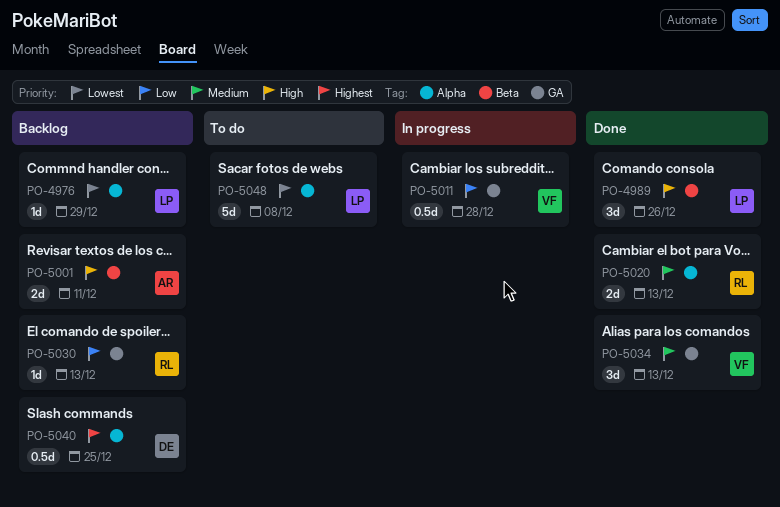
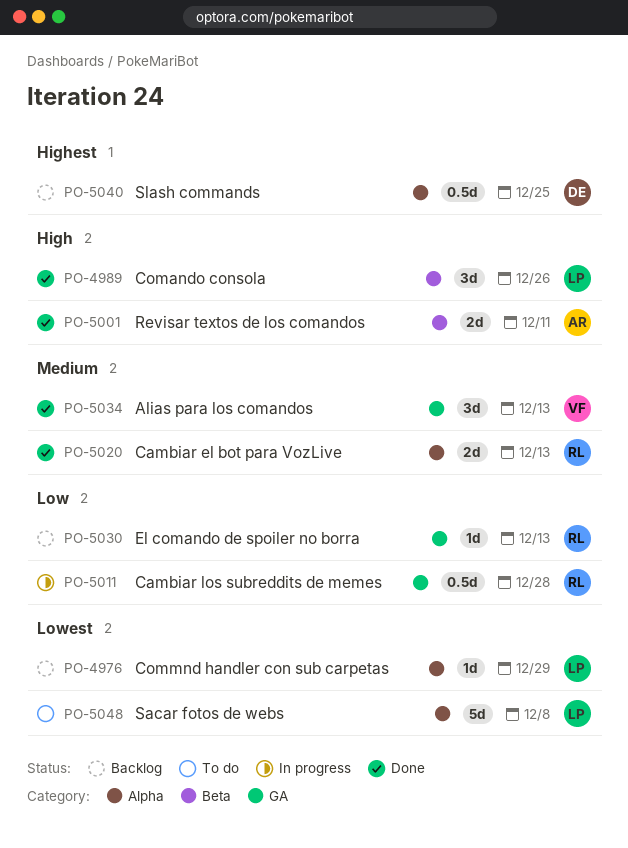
PO-5001, status: Backlog -> Done
PO-5011, owner: VF -> RL

